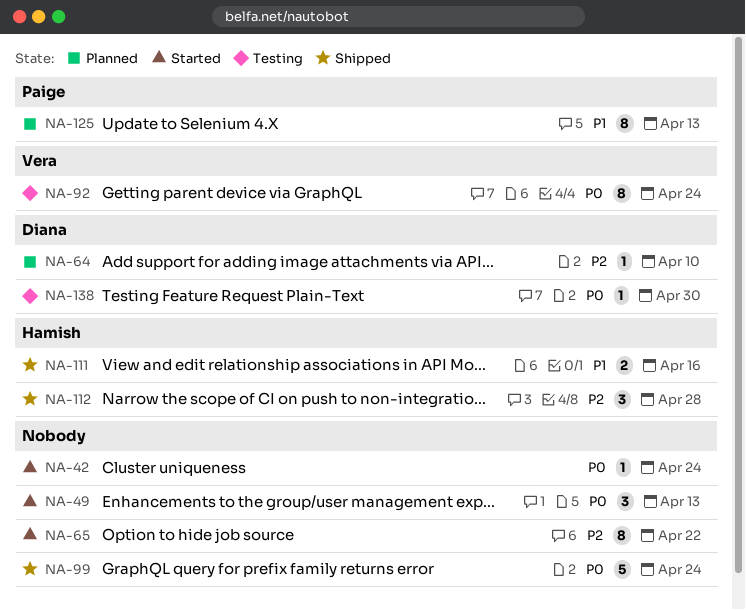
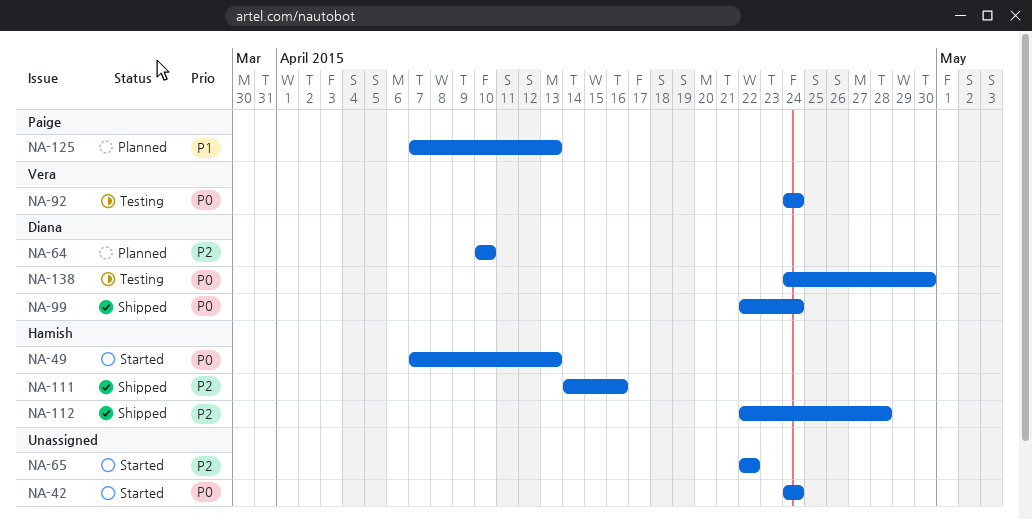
NA-49, owner: none -> Hamish
NA-99, owner: none -> Diana
NA-111, priority: P1 -> P2

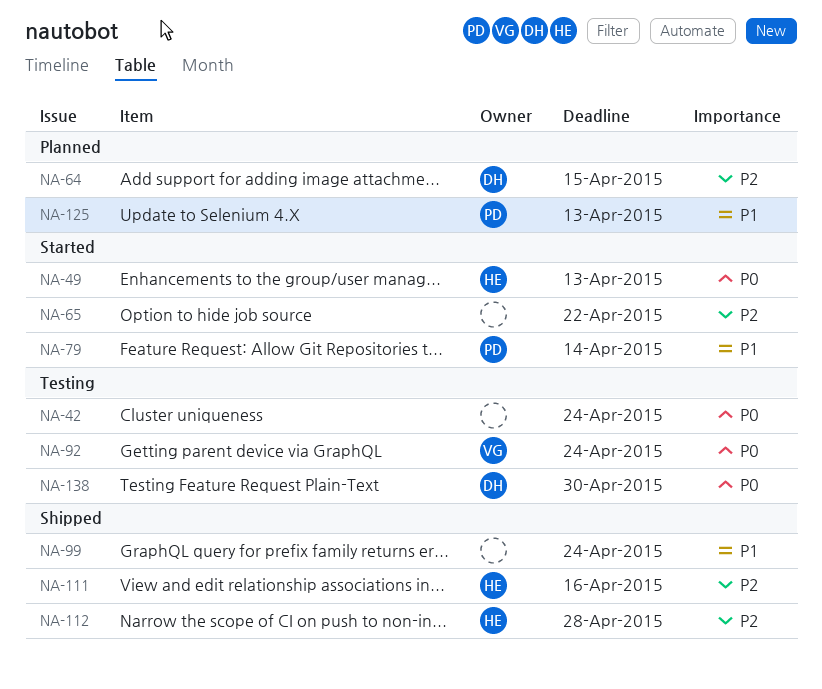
NA-42, status: Started -> Testing
NA-64, due: Apr 10 -> Apr 15
NA-79: none -> present
NA-99, owner: Diana -> none
NA-99, priority: P0 -> P1

